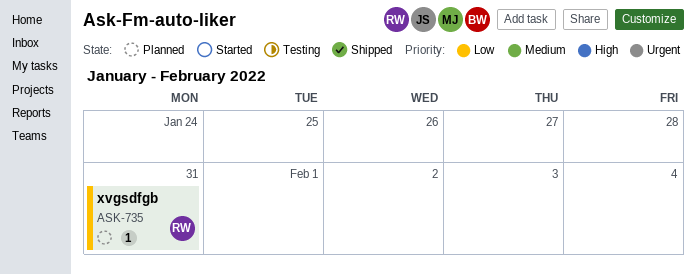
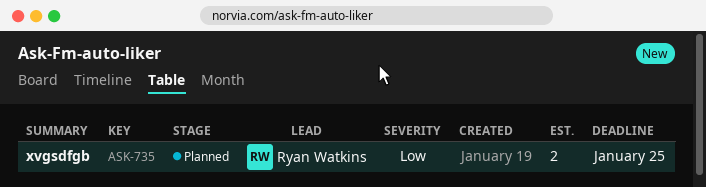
ASK-735, estimate: 1 -> 2
ASK-735, due: Jan 31 -> Jan 25

